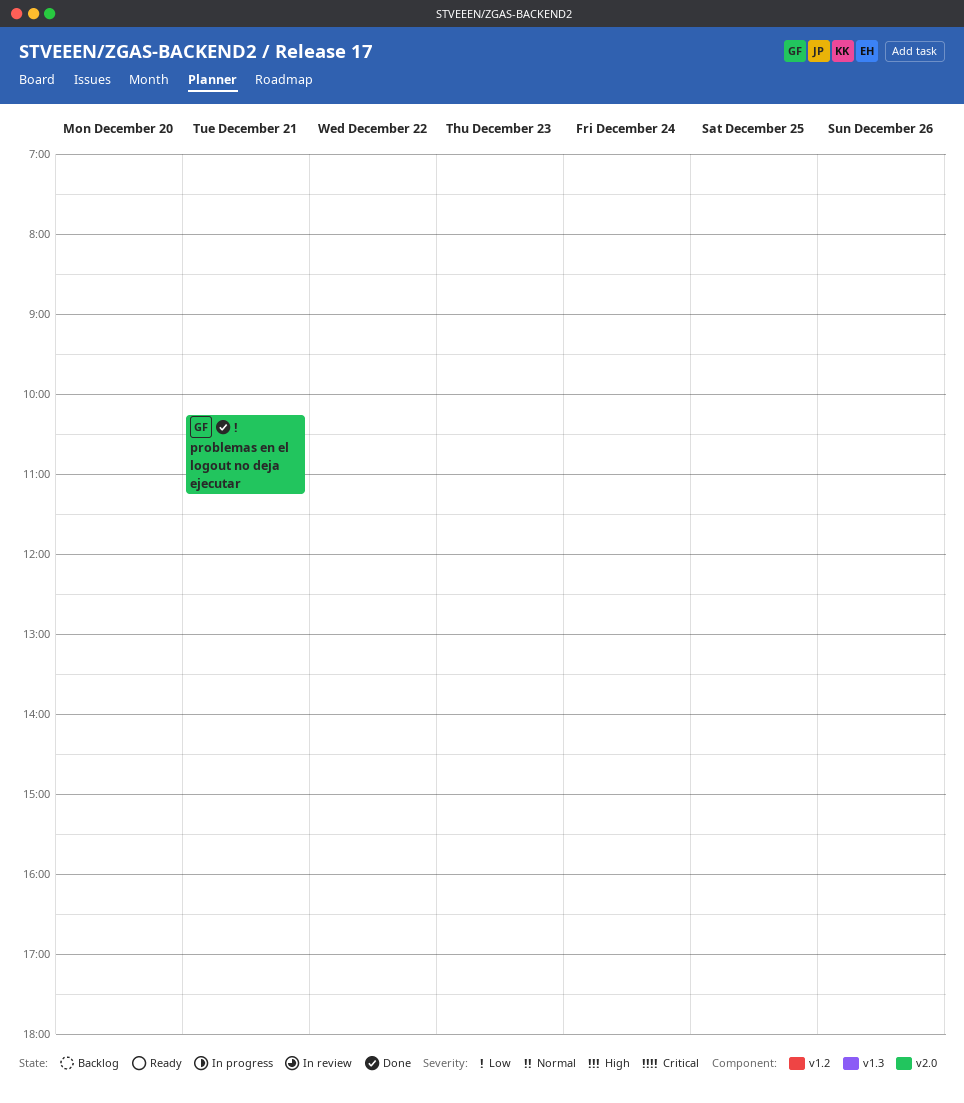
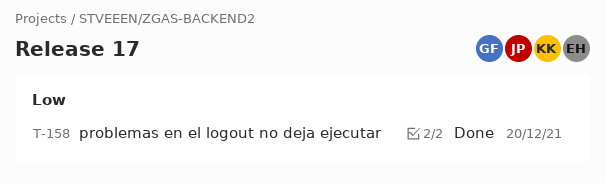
problemas en el logout no deja ejecutar, day: Dec 21 -> Dec 20

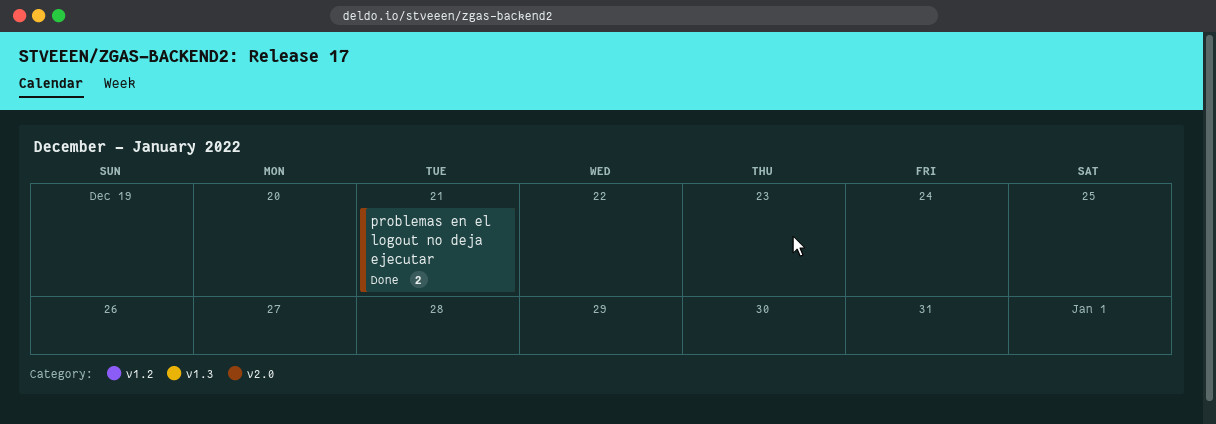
problemas en el logout no deja ejecutar, day: Dec 20 -> Dec 21

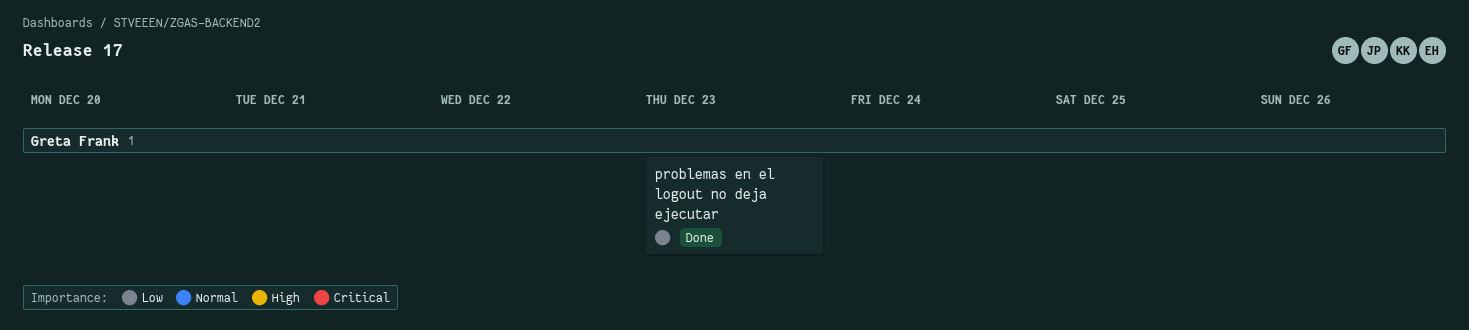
problemas en el logout no deja ejecutar, day: Dec 21 -> Dec 23

